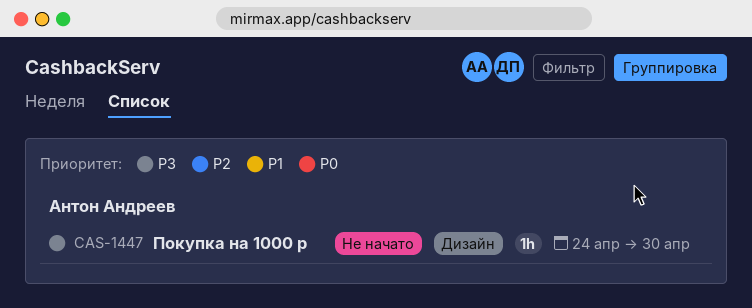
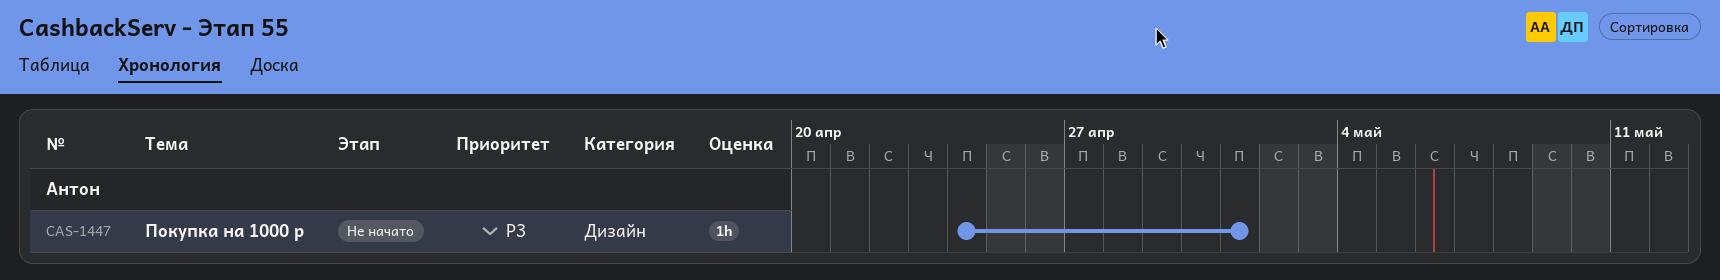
CAS-1447, due: Apr 30 -> May 1

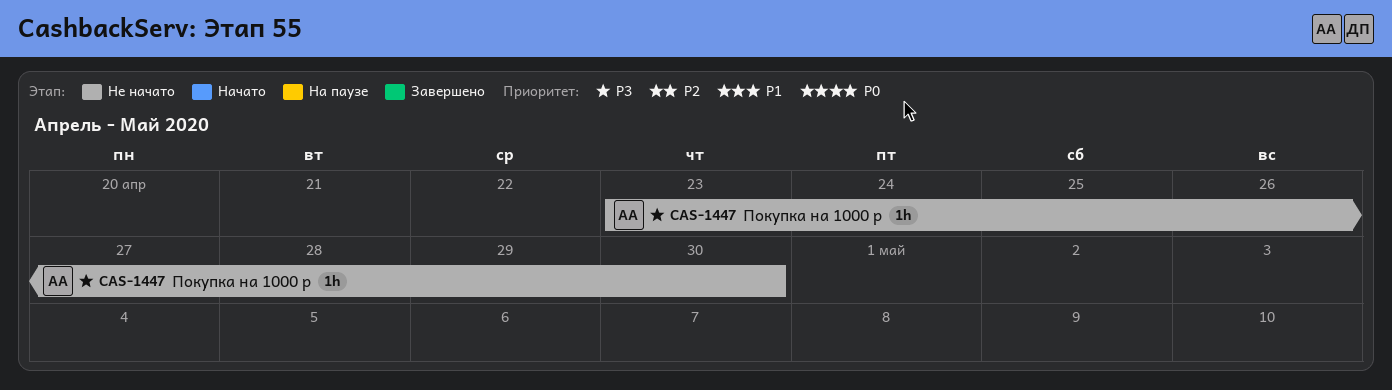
CAS-1447, start: Apr 24 -> Apr 23
CAS-1447, due: May 1 -> Apr 30

